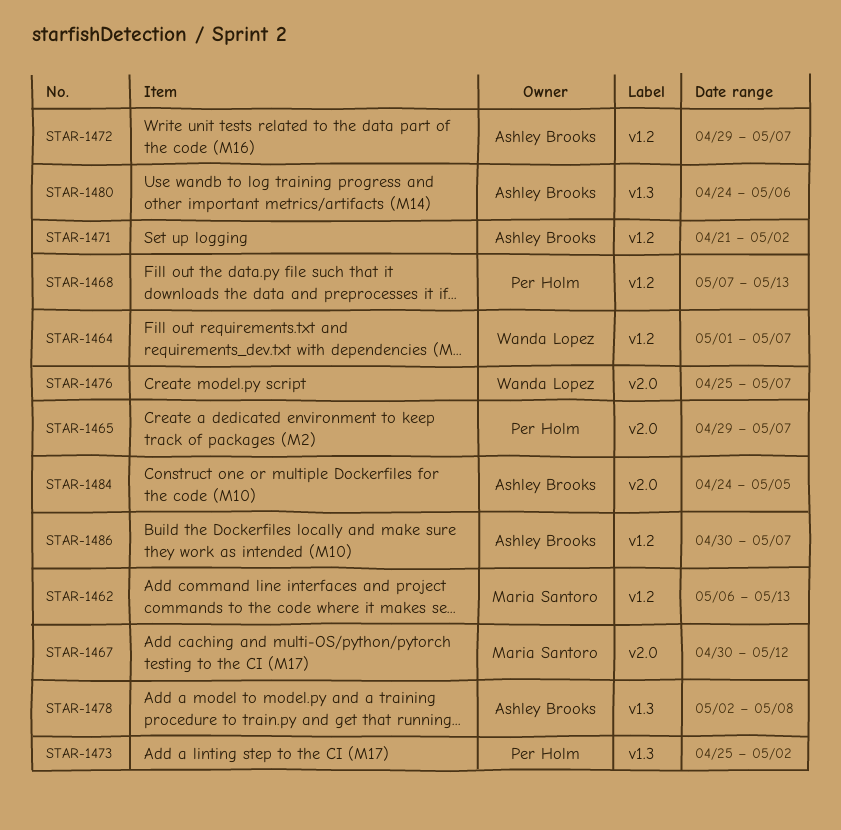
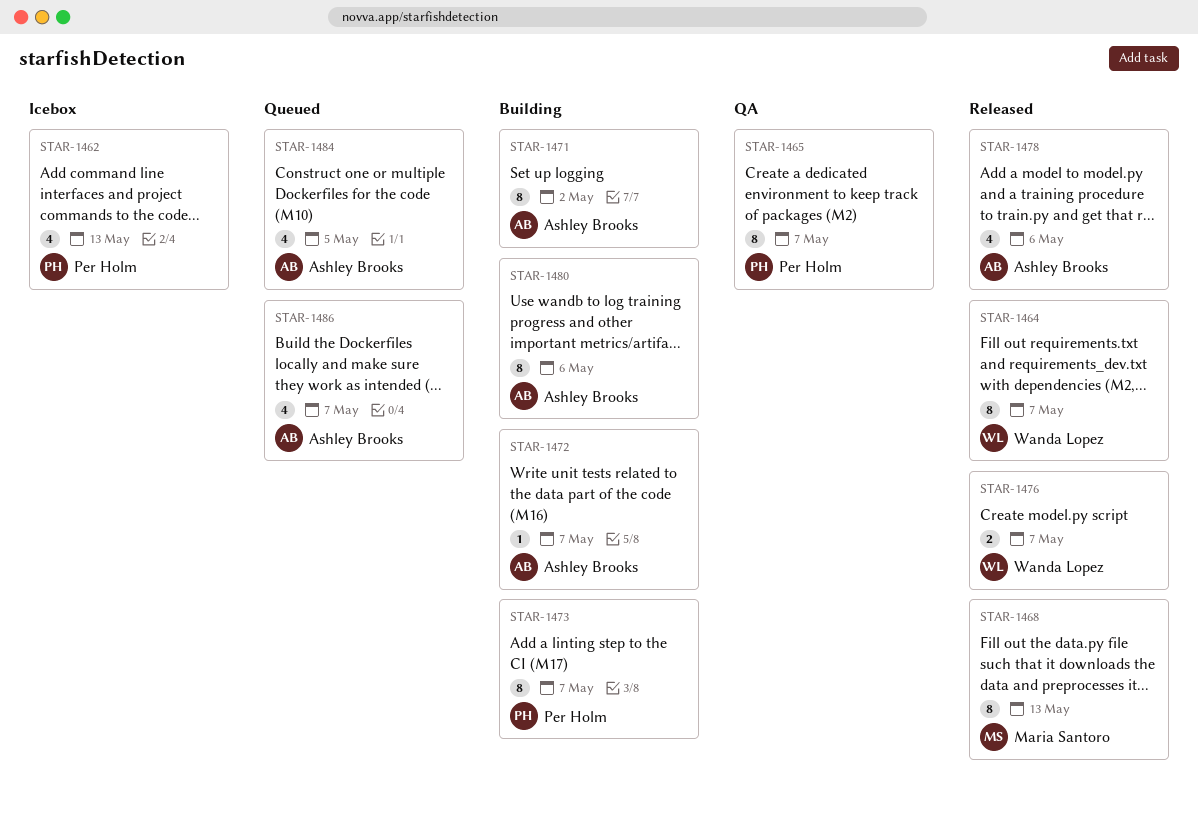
STAR-1462, owner: Maria Santoro -> Per Holm
STAR-1467: present -> none
STAR-1468, owner: Per Holm -> Maria Santoro
STAR-1473, due: May 2 -> May 7
STAR-1478, due: May 8 -> May 6

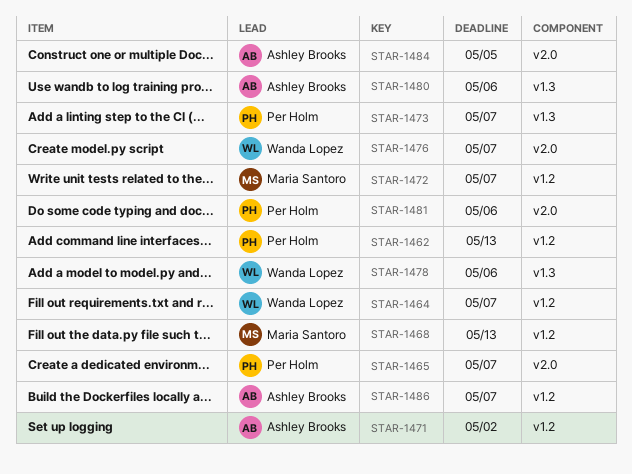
STAR-1472, owner: Ashley Brooks -> Maria Santoro
STAR-1478, owner: Ashley Brooks -> Wanda Lopez
STAR-1481: none -> present

